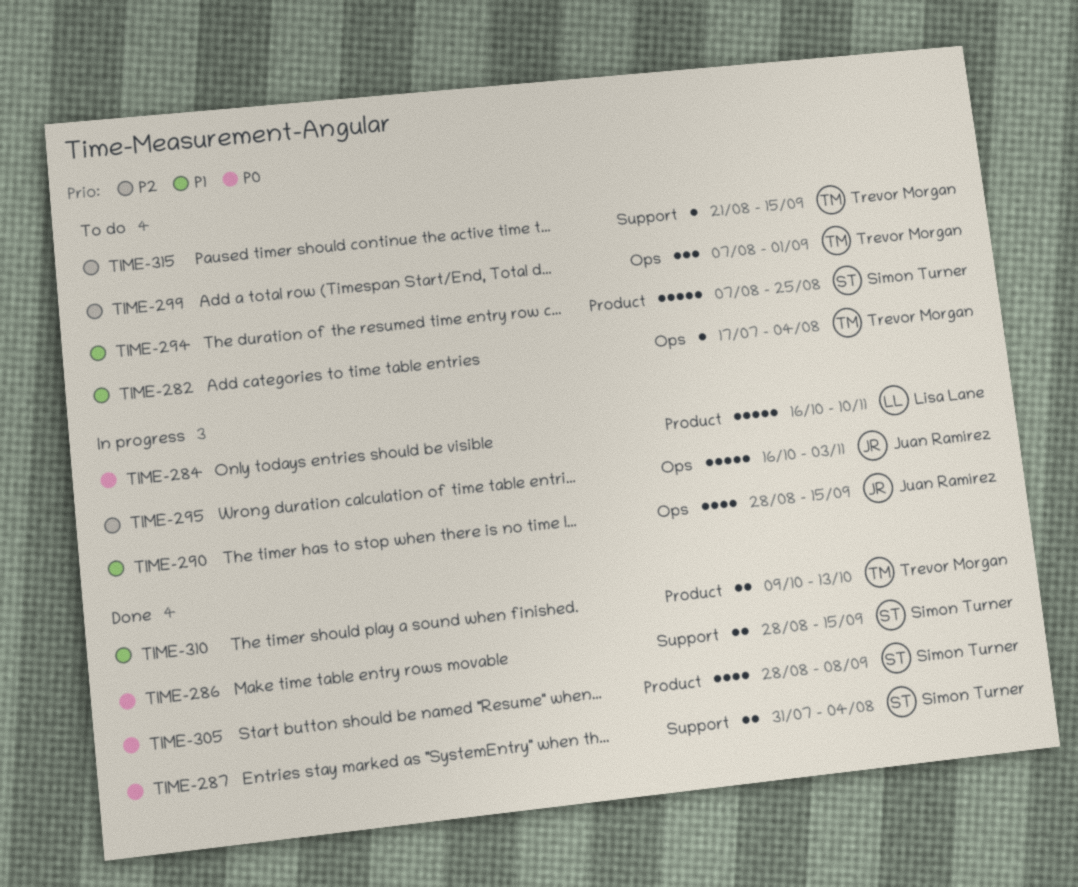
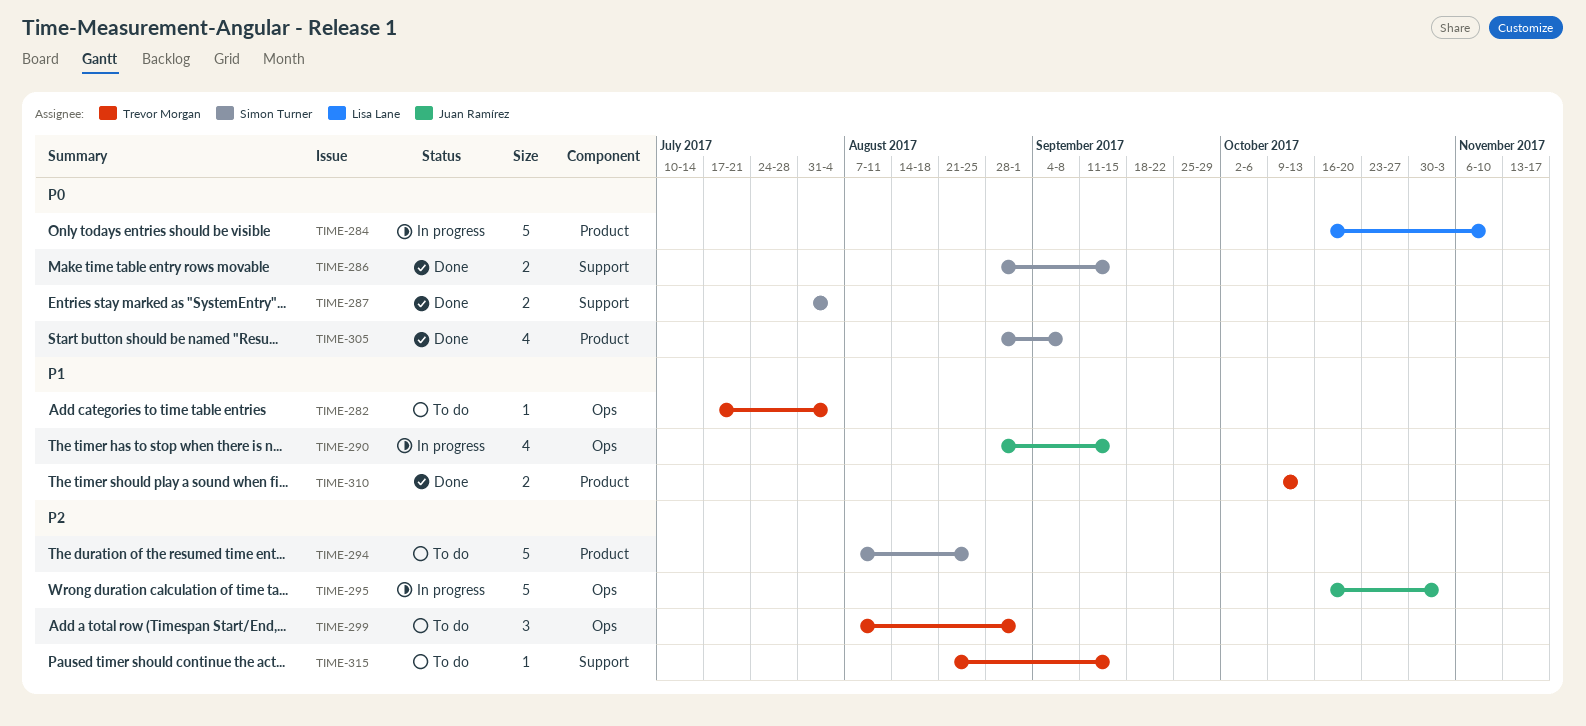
TIME-294, priority: P1 -> P2

